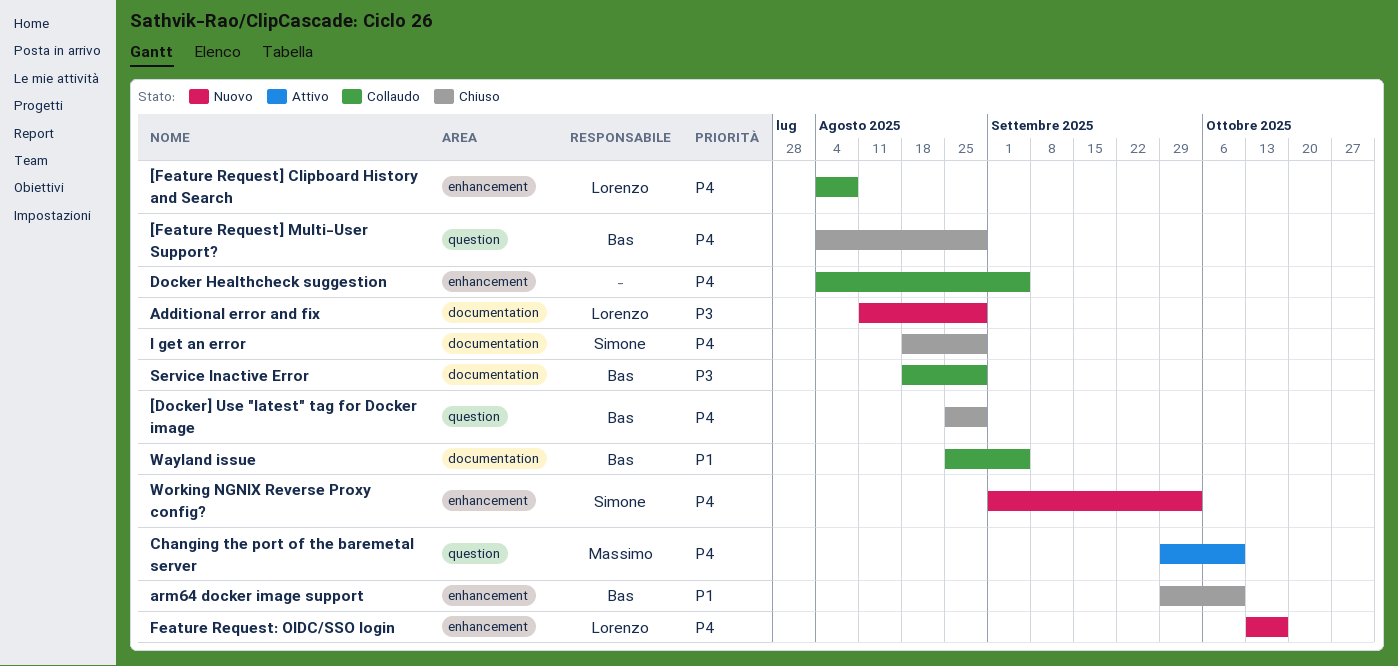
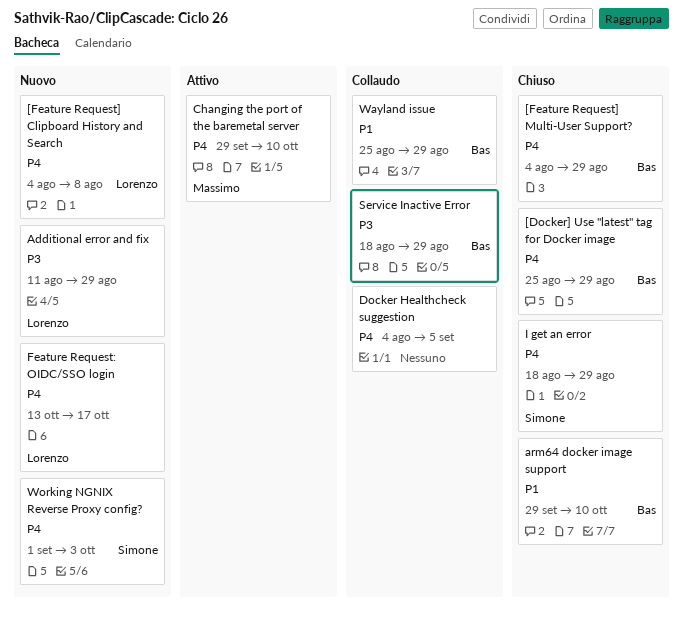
[Feature Request] Clipboard History and Search, status: Collaudo -> Nuovo
Wayland issue, due: Sep 5 -> Aug 29

